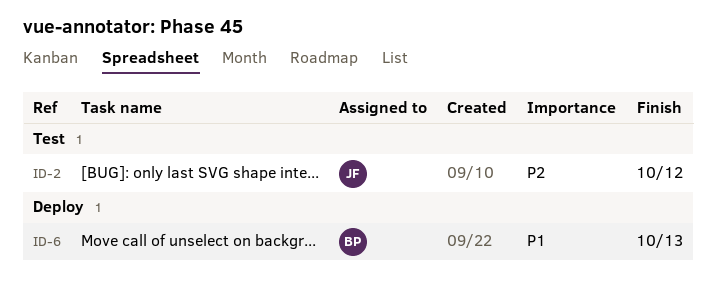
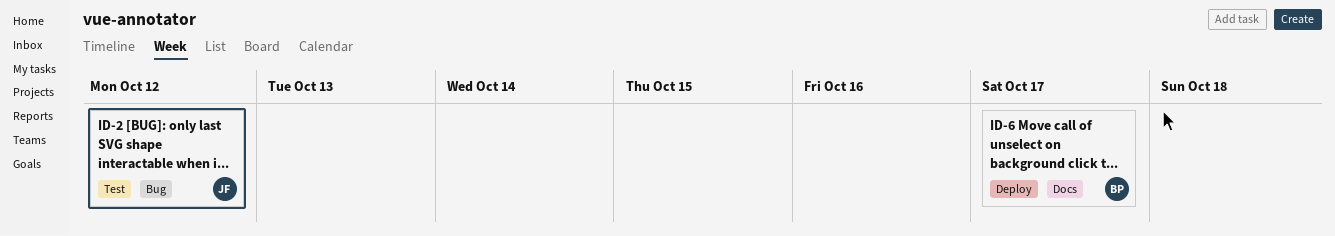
ID-6, due: Oct 13 -> Oct 17

